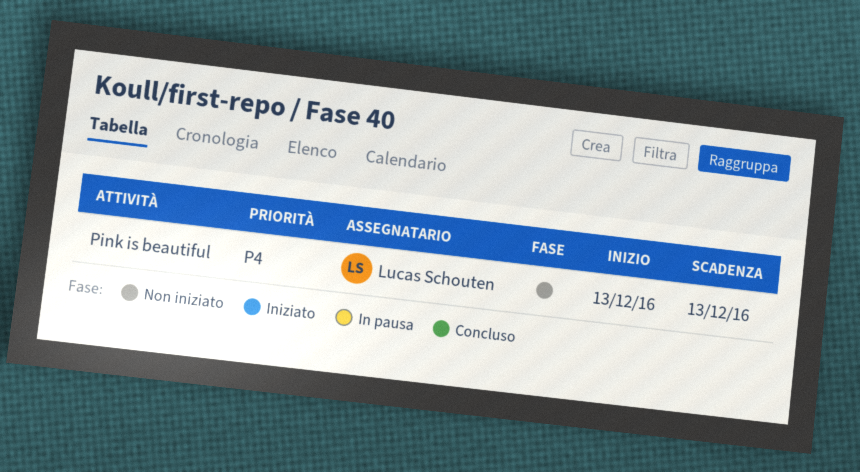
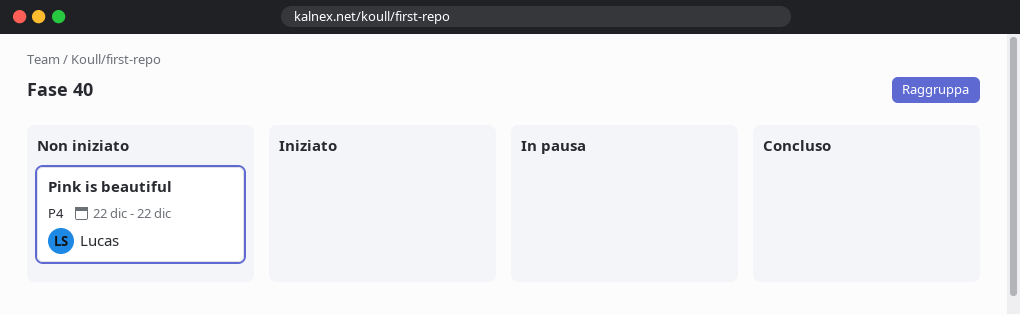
Pink is beautiful, start: Dec 13 -> Dec 22
Pink is beautiful, due: Dec 13 -> Dec 22

